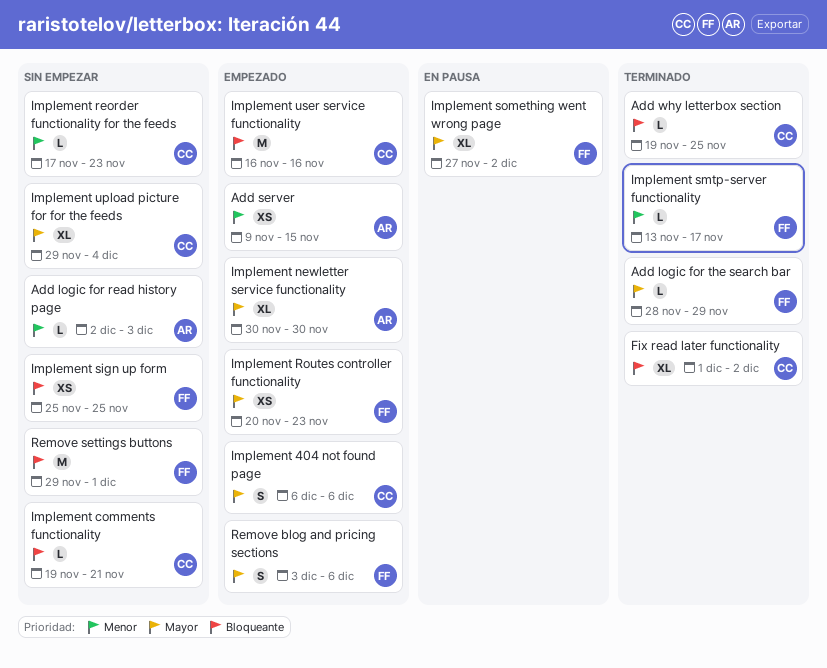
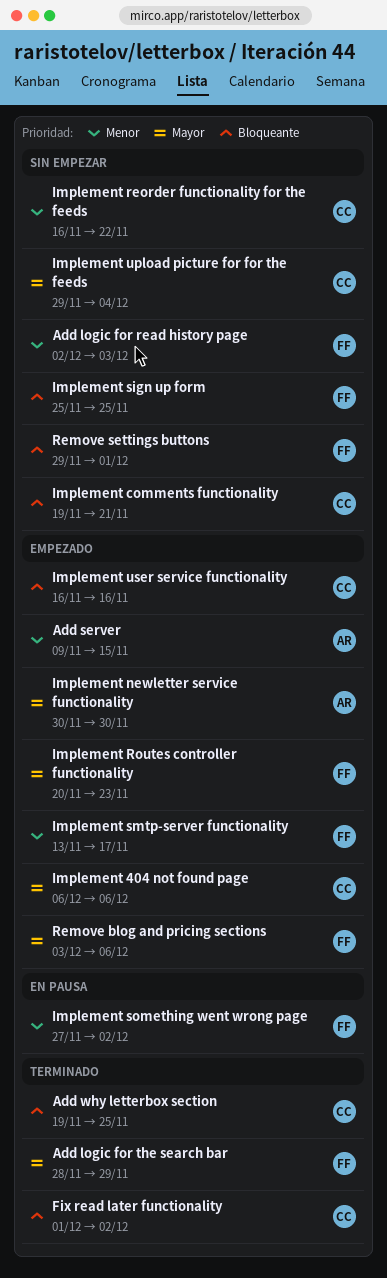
Add logic for read history page, owner: AR -> FF
Implement reorder functionality for the feeds, start: Nov 17 -> Nov 16
Implement reorder functionality for the feeds, due: Nov 23 -> Nov 22
Implement smtp-server functionality, status: Terminado -> Empezado
Implement something went wrong page, priority: Mayor -> Menor

